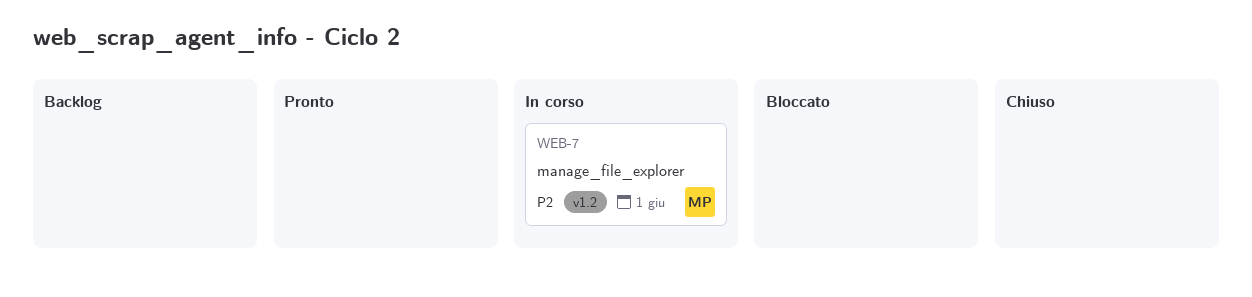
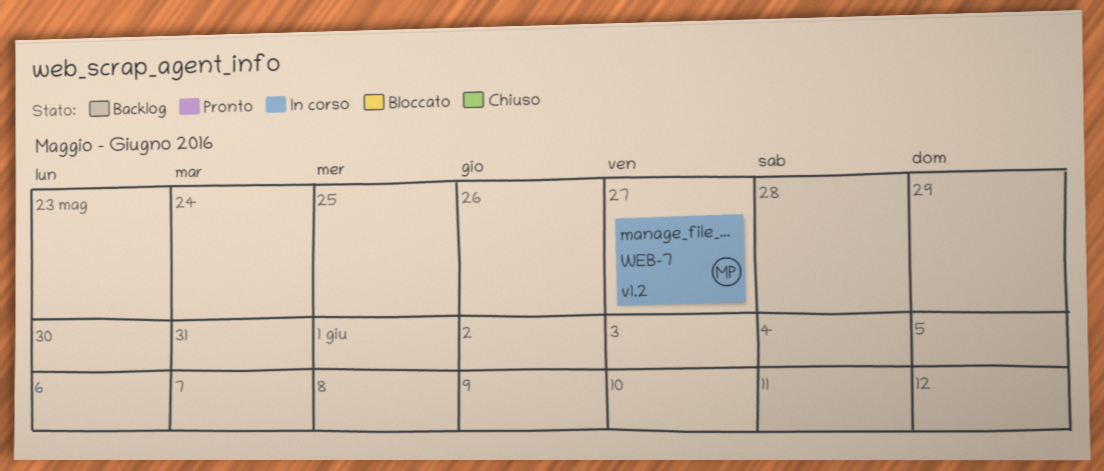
WEB-7, due: Jun 1 -> May 27

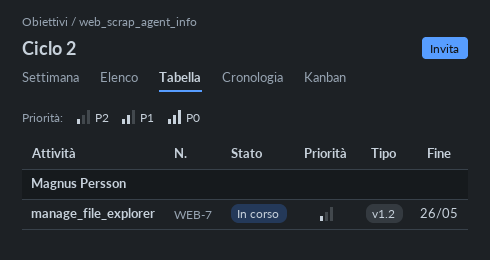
WEB-7, due: May 27 -> May 26

